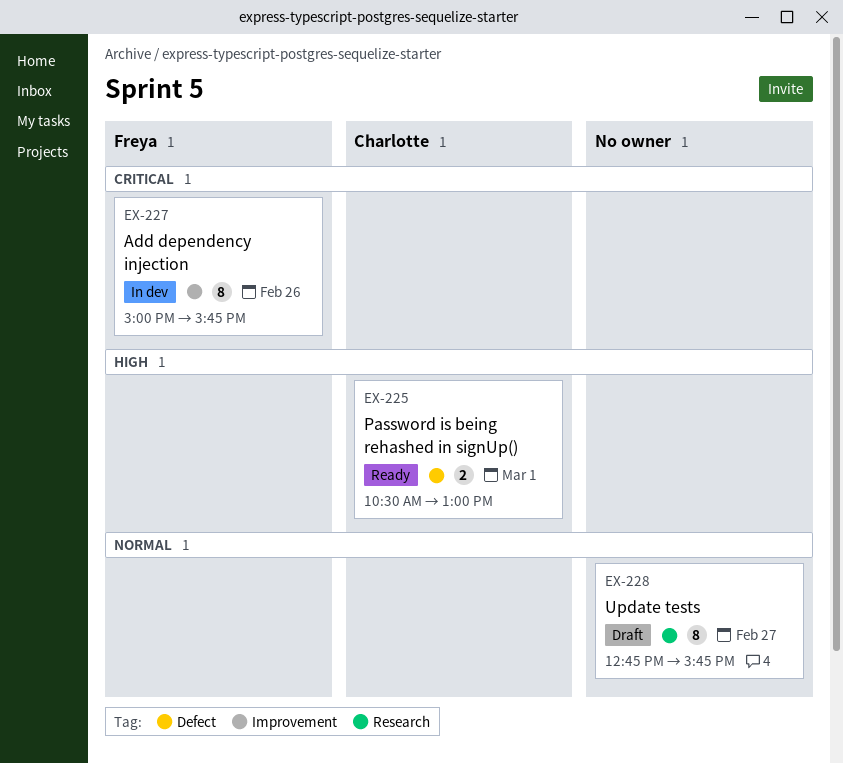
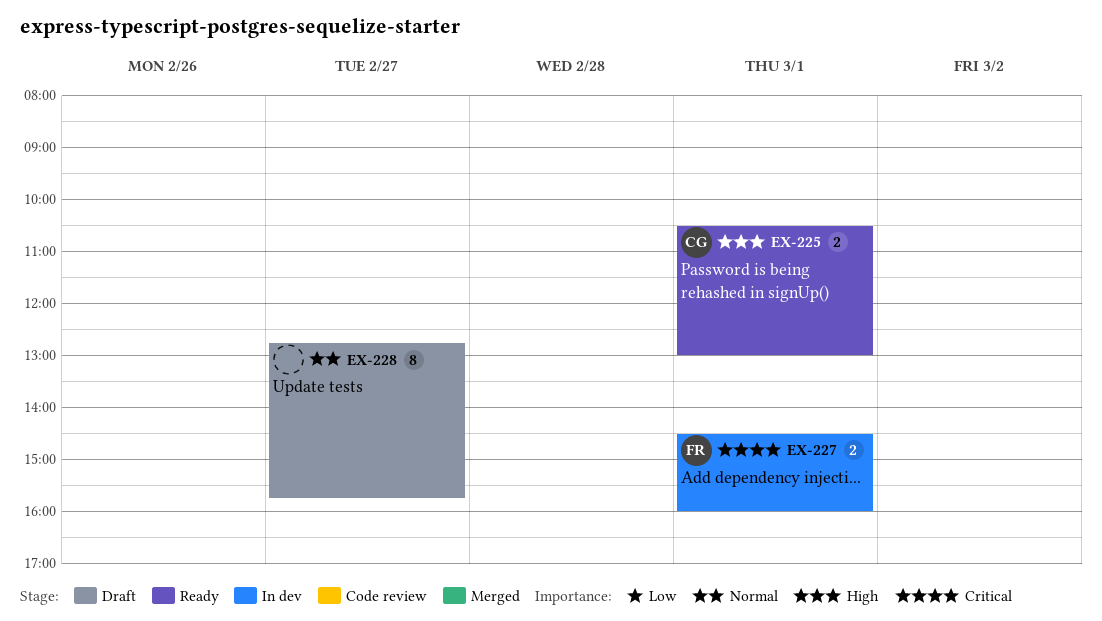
EX-227, estimate: 8 -> 2
EX-227, day: Feb 26 -> Mar 1
EX-227, begins: 15:00 -> 14:30
EX-227, ends: 15:45 -> 16:00

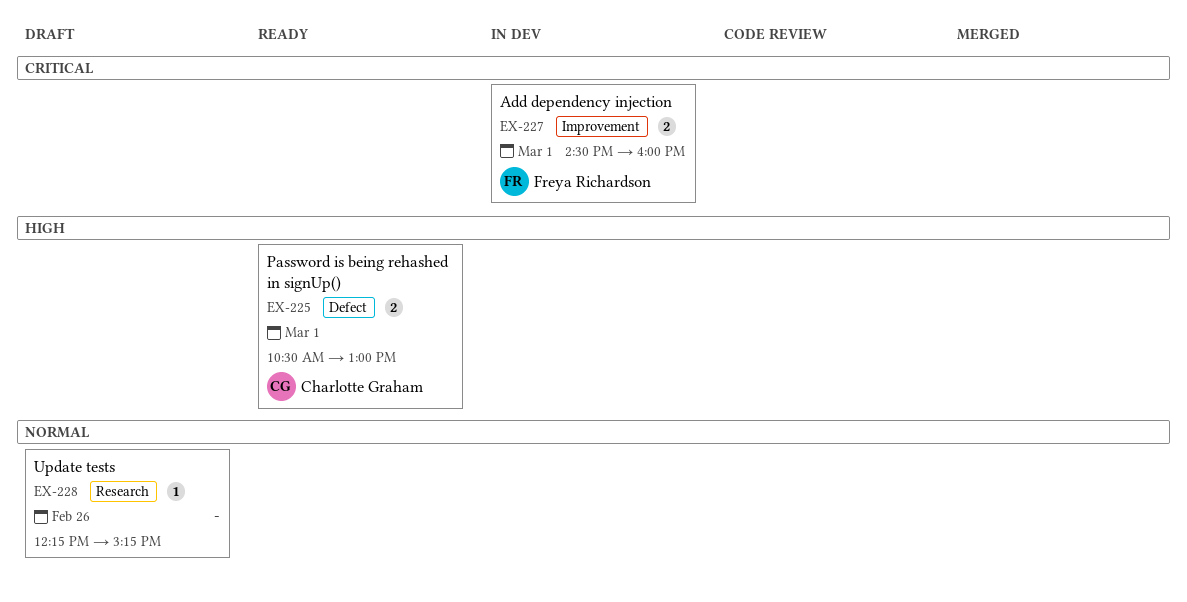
EX-228, estimate: 8 -> 1
EX-228, day: Feb 27 -> Feb 26
EX-228, begins: 12:45 -> 12:15
EX-228, ends: 15:45 -> 15:15

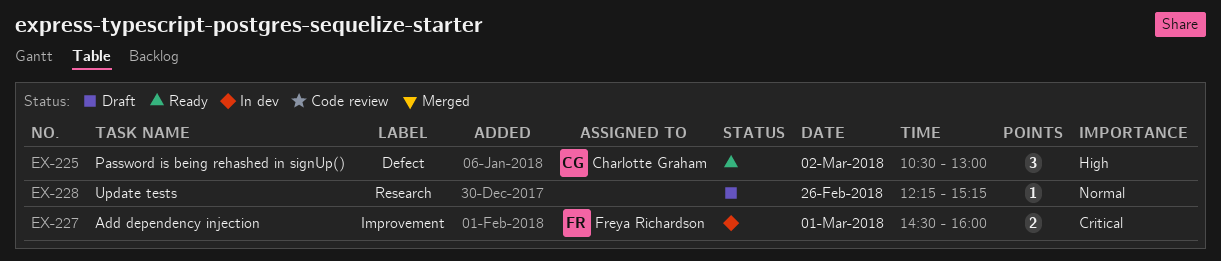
EX-225, estimate: 2 -> 3
EX-225, day: Mar 1 -> Mar 2

